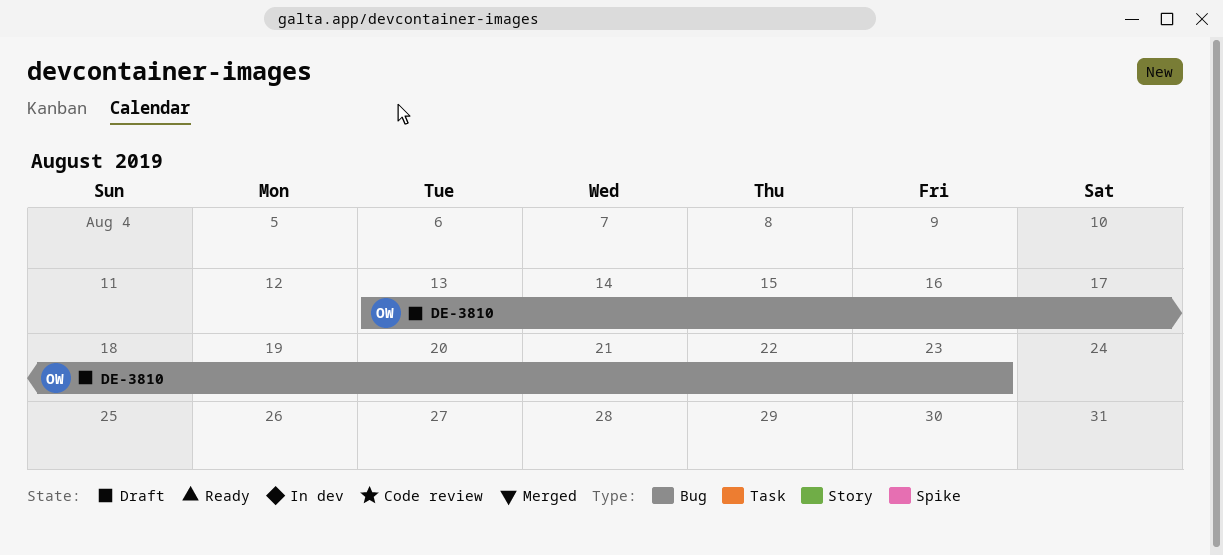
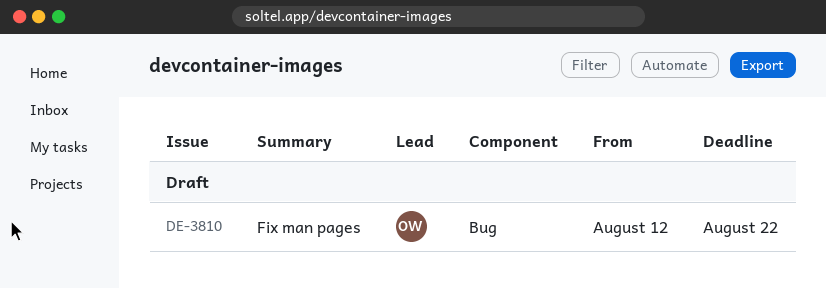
DE-3810, start: Aug 13 -> Aug 12
DE-3810, due: Aug 23 -> Aug 22

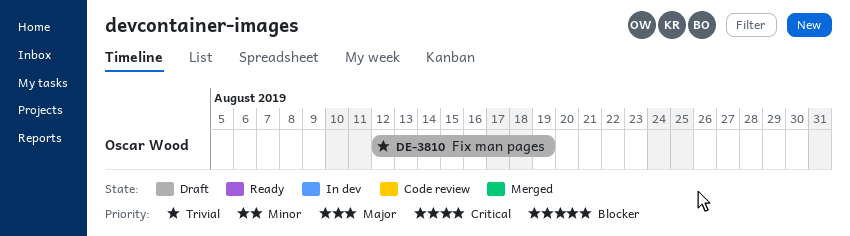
DE-3810, due: Aug 22 -> Aug 19

